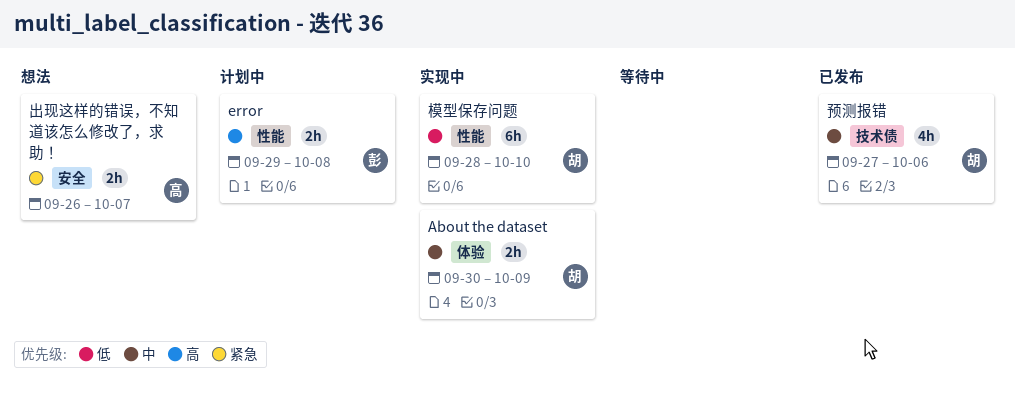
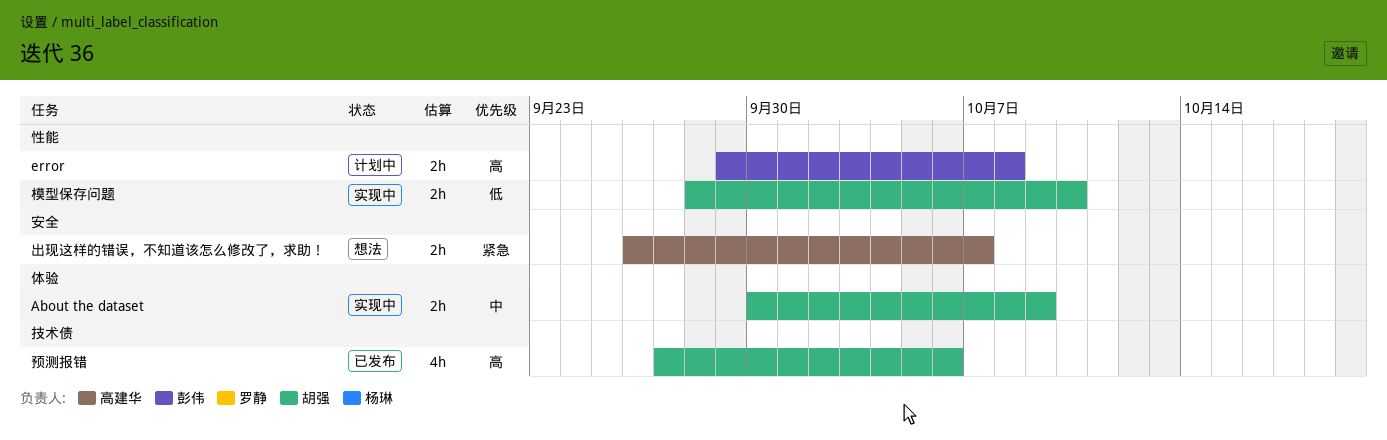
模型保存问题, estimate: 6h -> 2h
预测报错, priority: 中 -> 高

